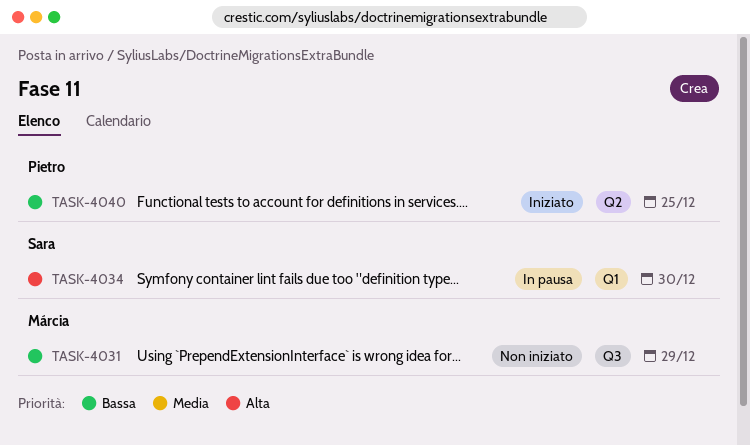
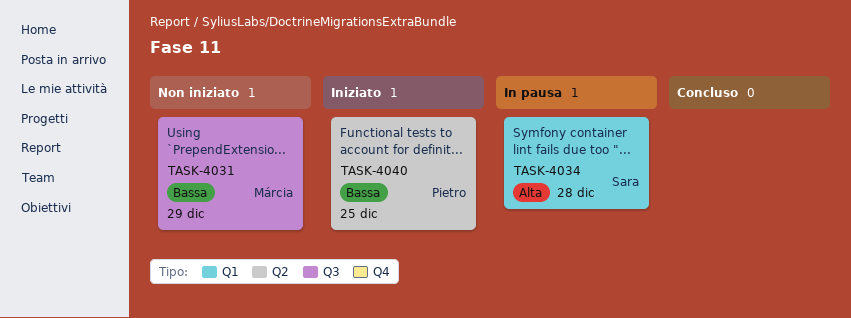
TASK-4034, due: Dec 30 -> Dec 28

